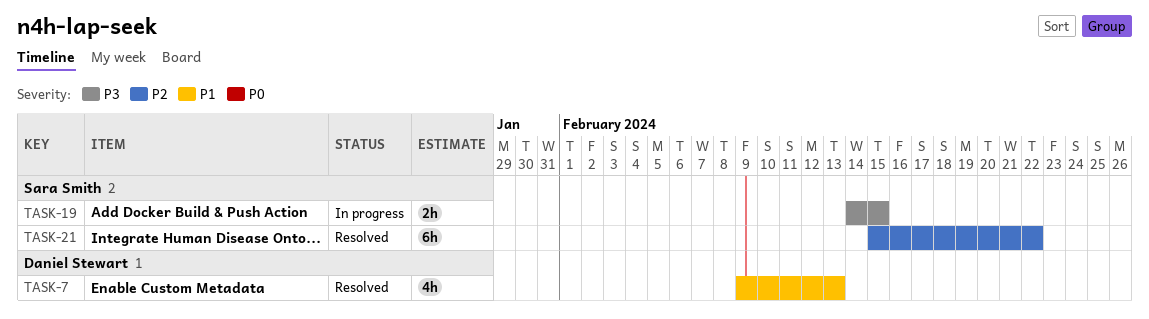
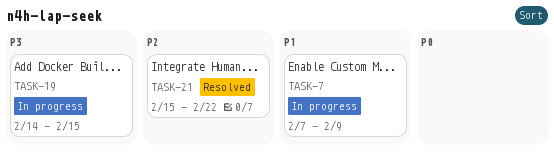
TASK-7, status: Resolved -> In progress
TASK-7, start: Feb 9 -> Feb 7
TASK-7, due: Feb 13 -> Feb 9

